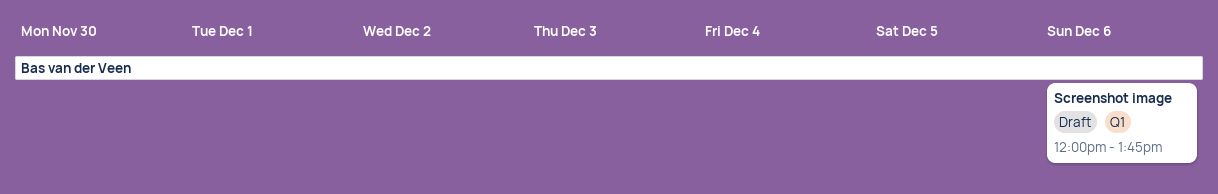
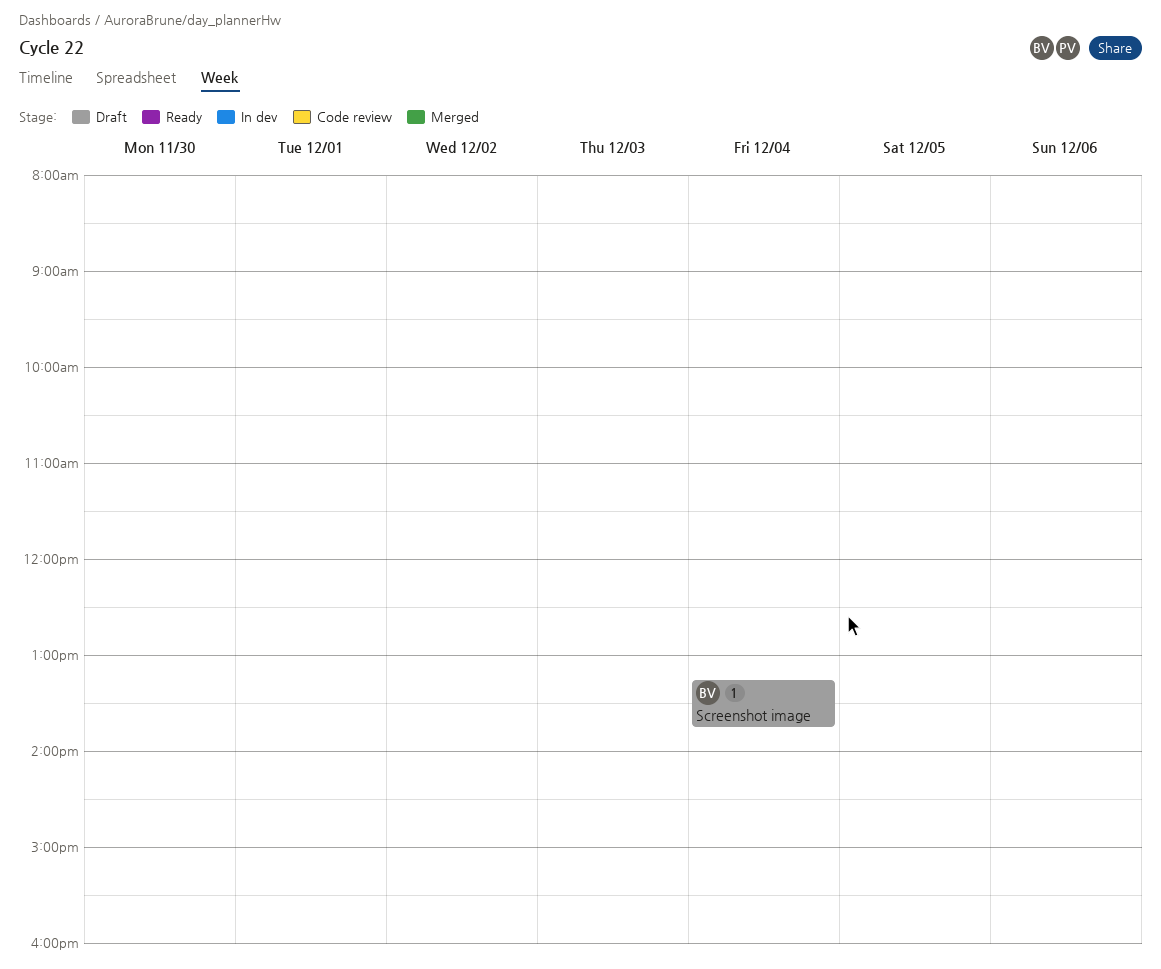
Screenshot image, day: Dec 6 -> Dec 4
Screenshot image, begins: 12:00 -> 13:15

